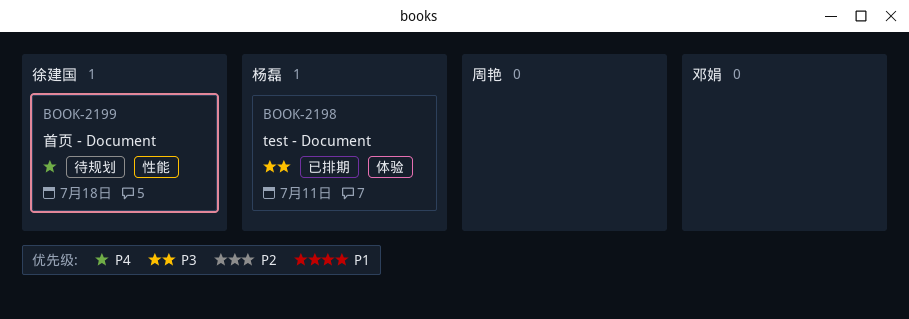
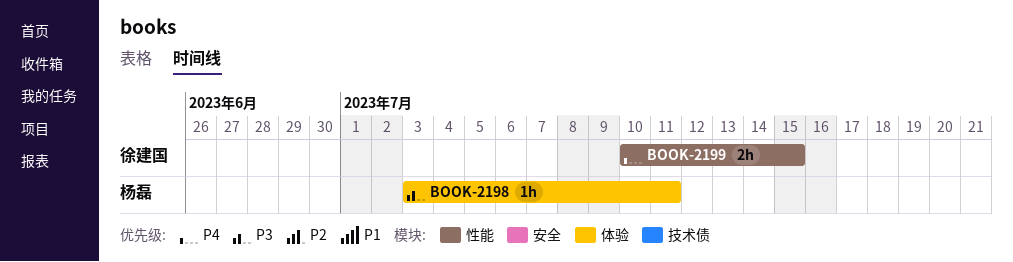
BOOK-2199, due: Jul 18 -> Jul 15

